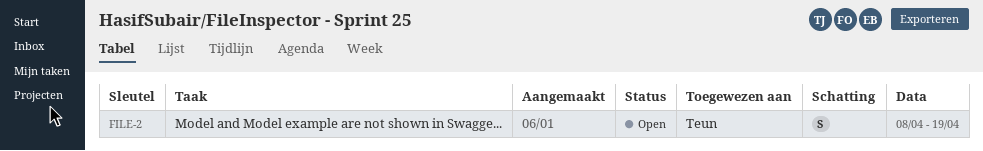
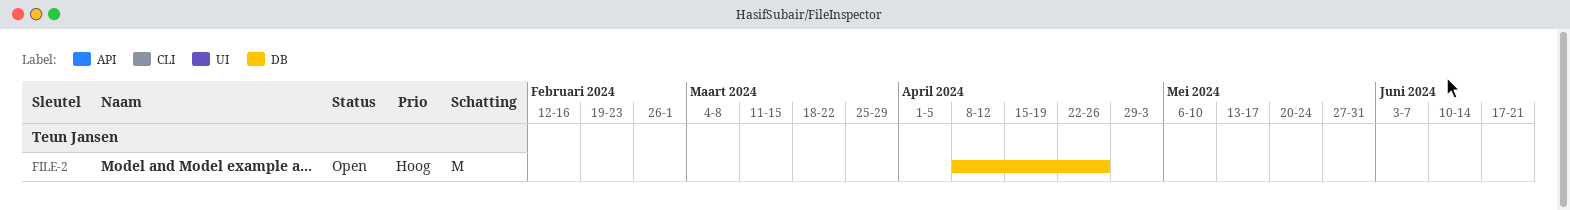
FILE-2, estimate: S -> M
FILE-2, due: Apr 19 -> Apr 26

